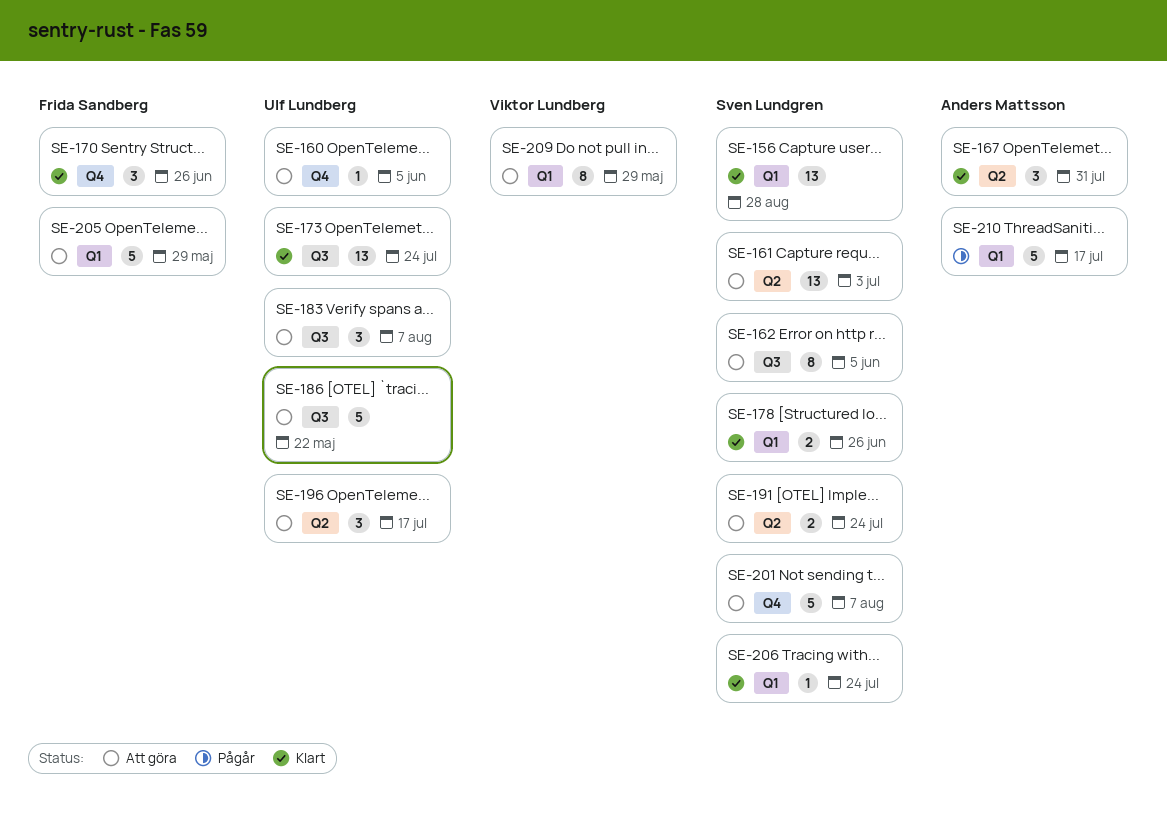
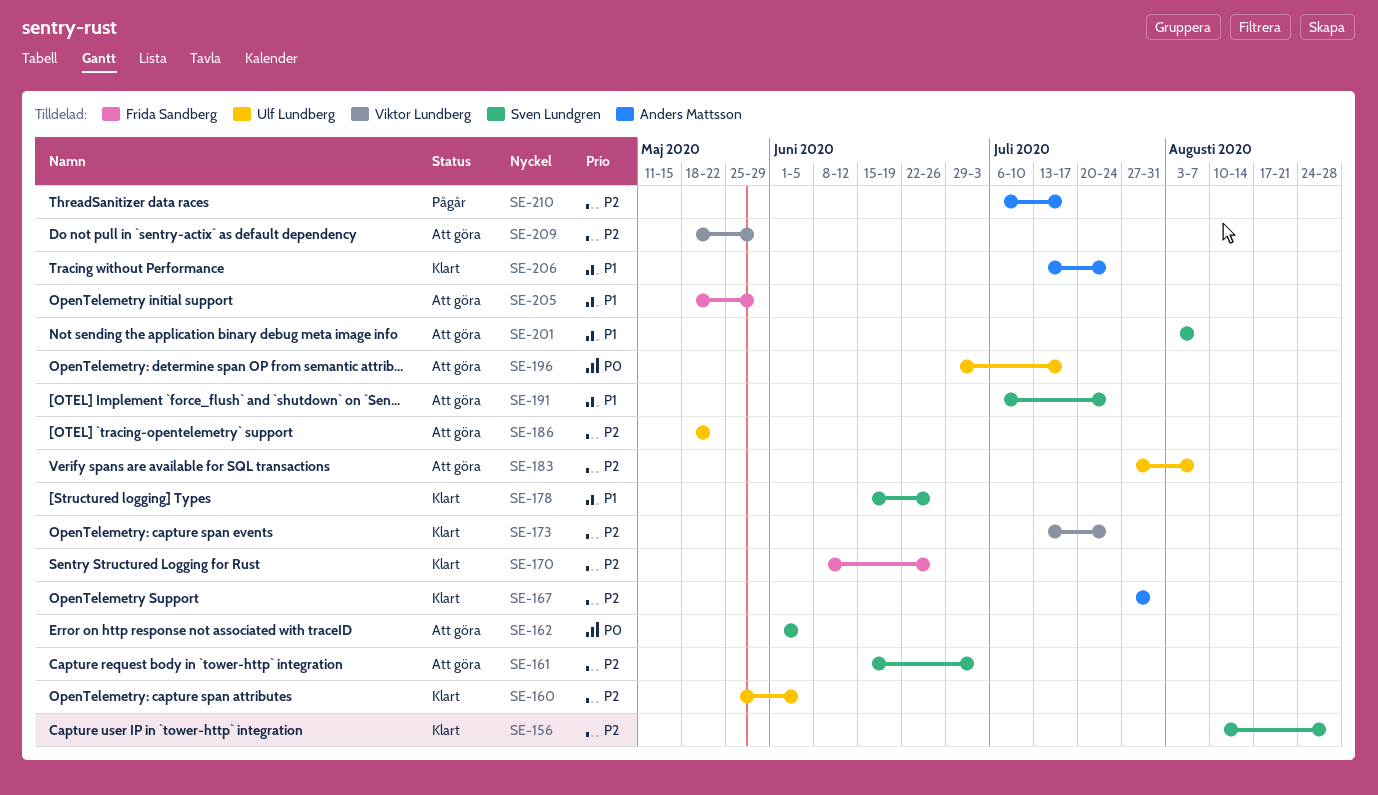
SE-160, status: Att göra -> Klart
SE-173, owner: Ulf Lundberg -> Viktor Lundberg
SE-206, owner: Sven Lundgren -> Anders Mattsson

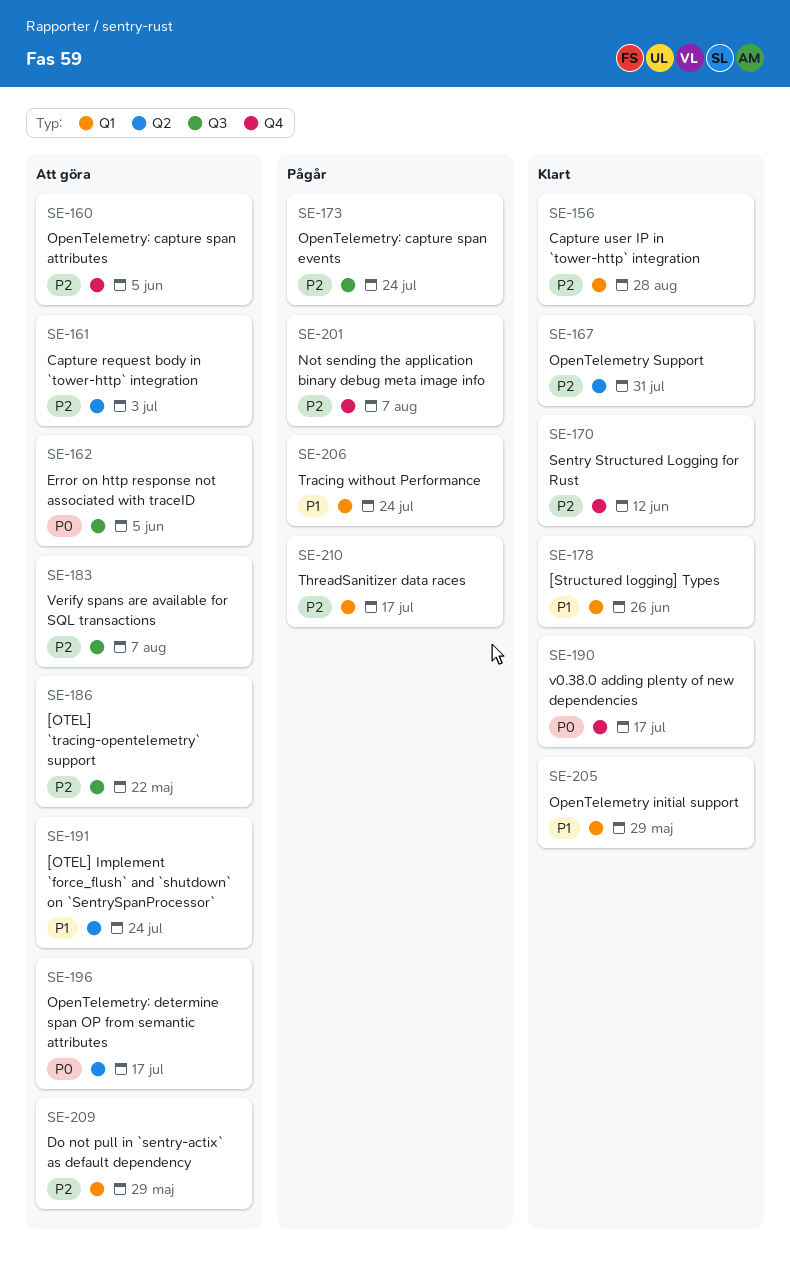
SE-160, status: Klart -> Att göra
SE-170, due: Jun 26 -> Jun 12
SE-173, status: Klart -> Pågår
SE-190: none -> present
SE-201, status: Att göra -> Pågår
SE-201, priority: P1 -> P2
SE-205, status: Att göra -> Klart
SE-206, status: Klart -> Pågår

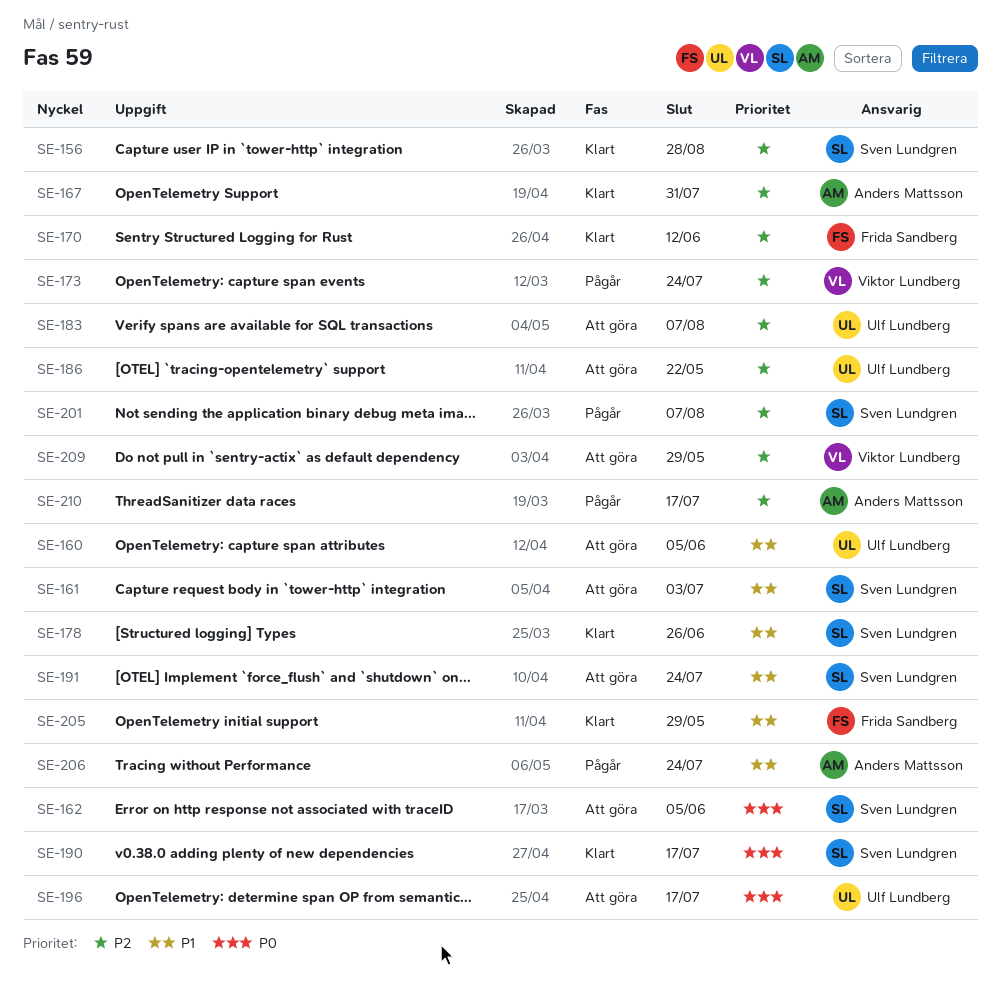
SE-160, priority: P2 -> P1
SE-161, priority: P2 -> P1

